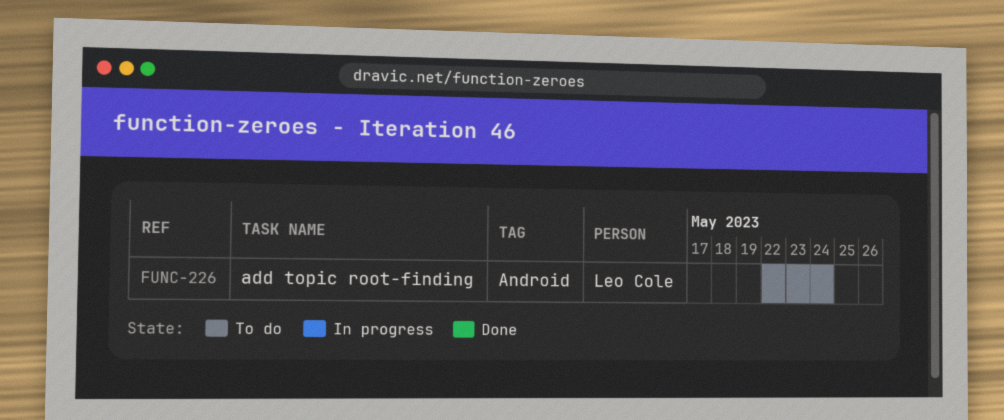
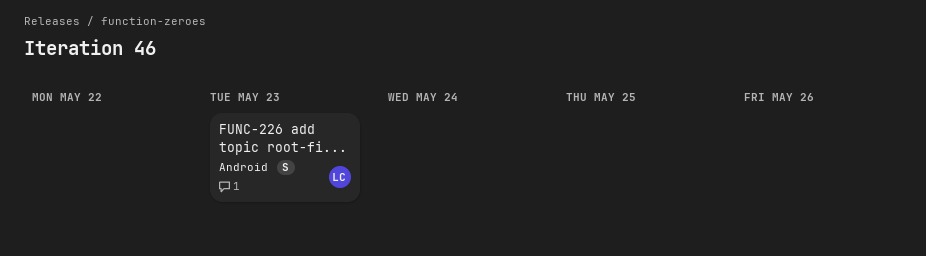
FUNC-226, due: May 24 -> May 23

